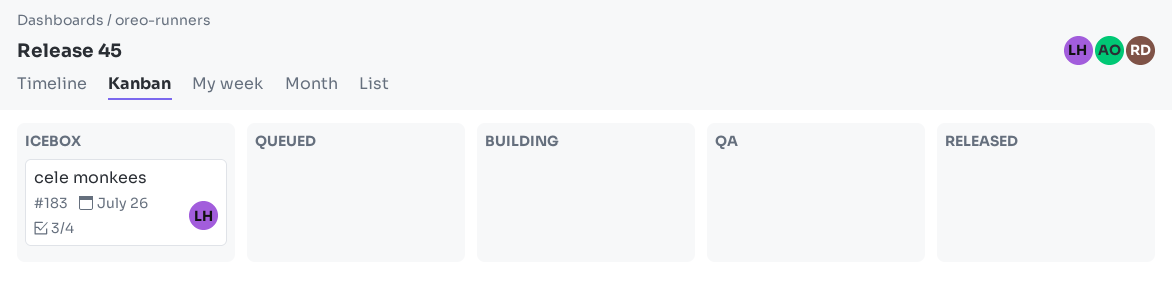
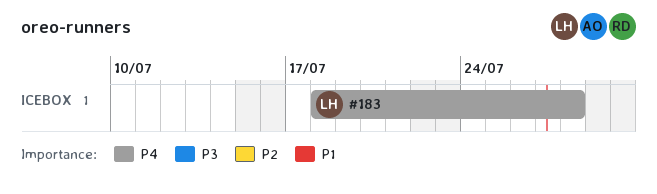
#183, due: Jul 26 -> Jul 28

